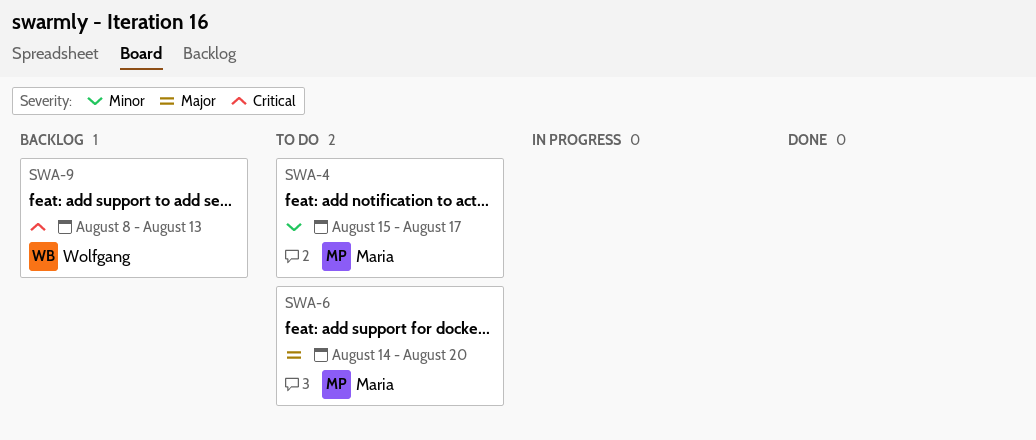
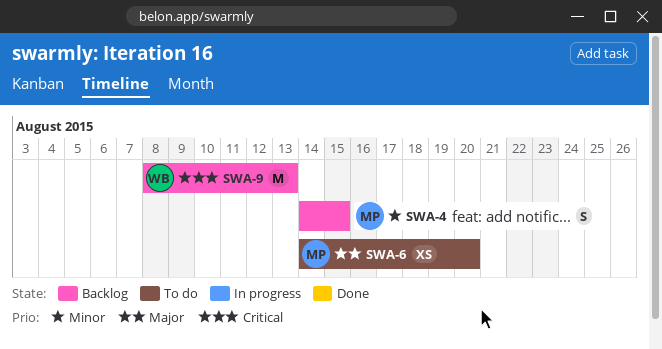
SWA-4, status: To do -> Backlog
SWA-4, start: Aug 15 -> Aug 14
SWA-4, due: Aug 17 -> Aug 15

